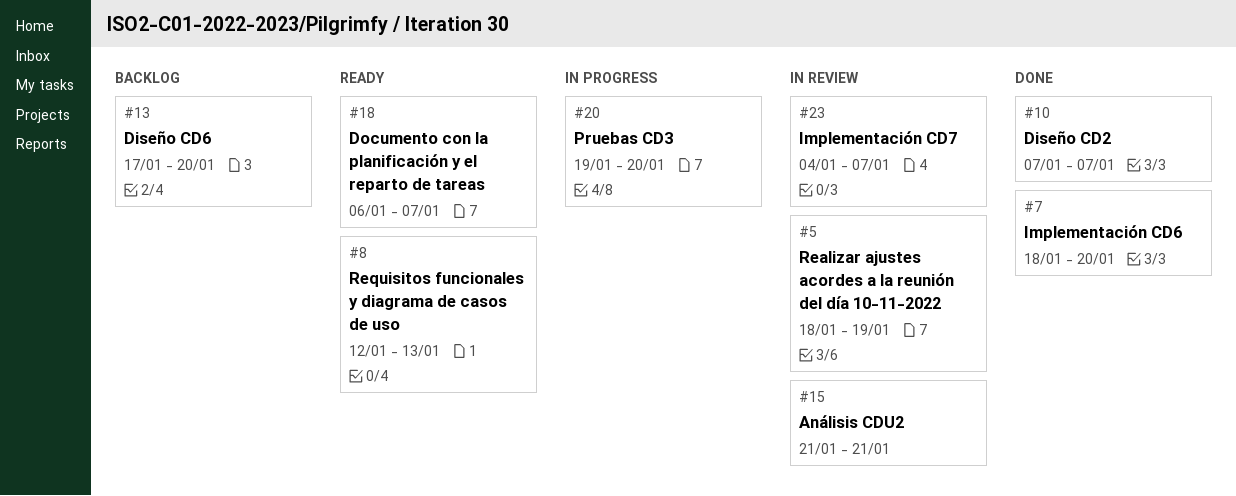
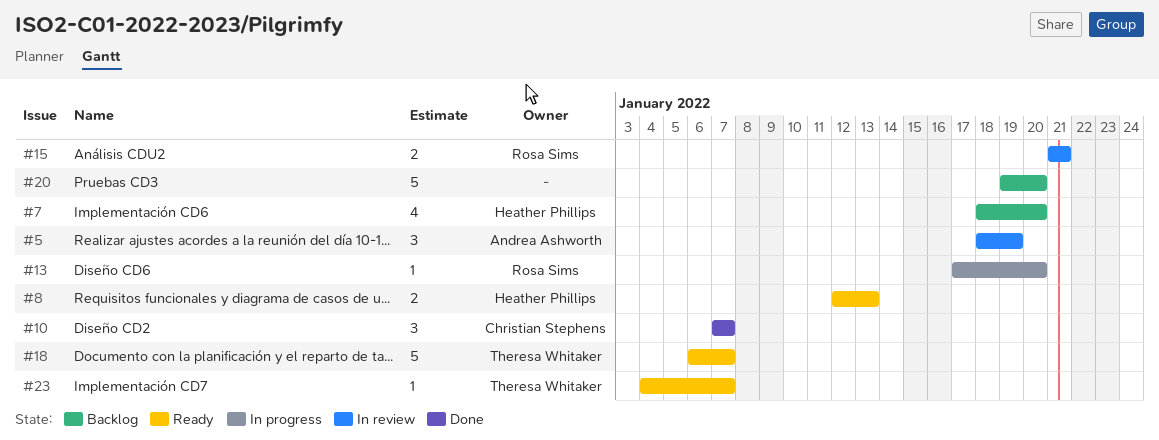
#7, status: Done -> Backlog
#13, status: Backlog -> In progress
#20, status: In progress -> Backlog
#23, status: In review -> Ready

